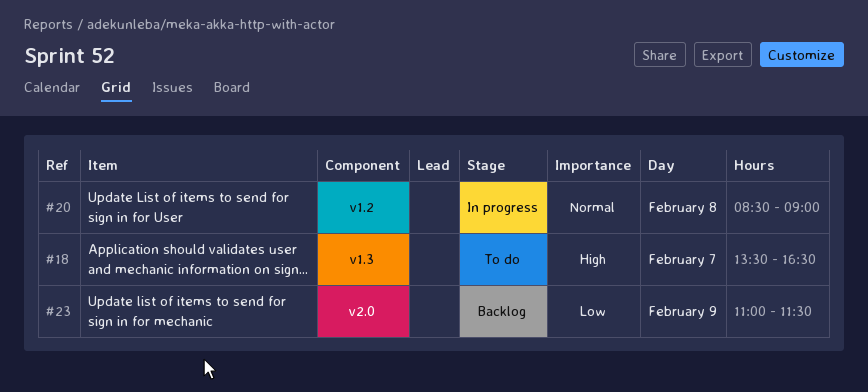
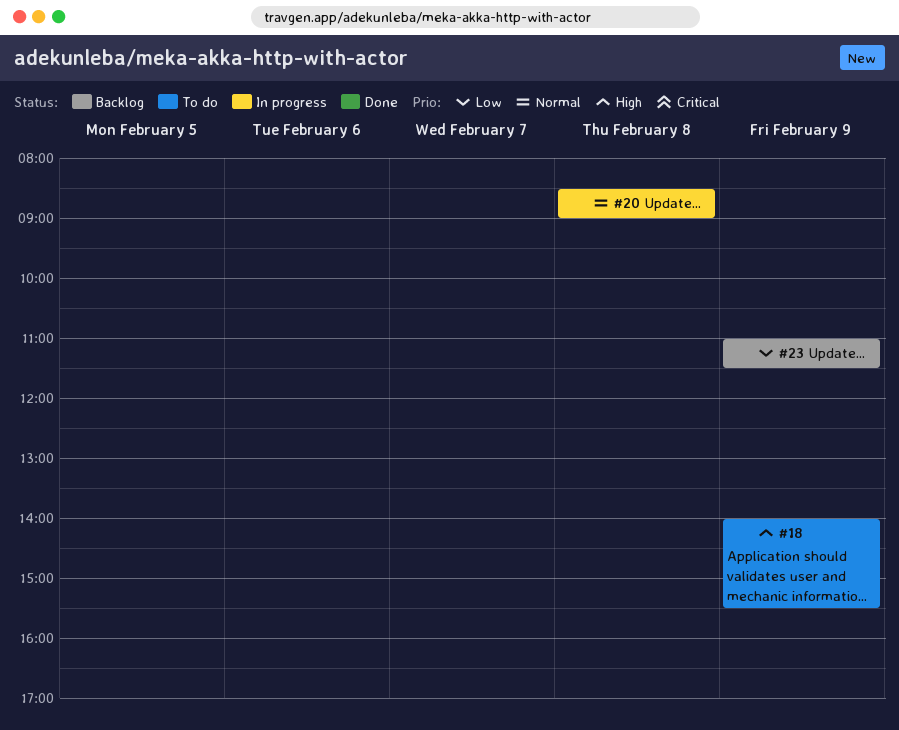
#18, day: Feb 7 -> Feb 9
#18, begins: 13:30 -> 14:00
#18, ends: 16:30 -> 15:30

